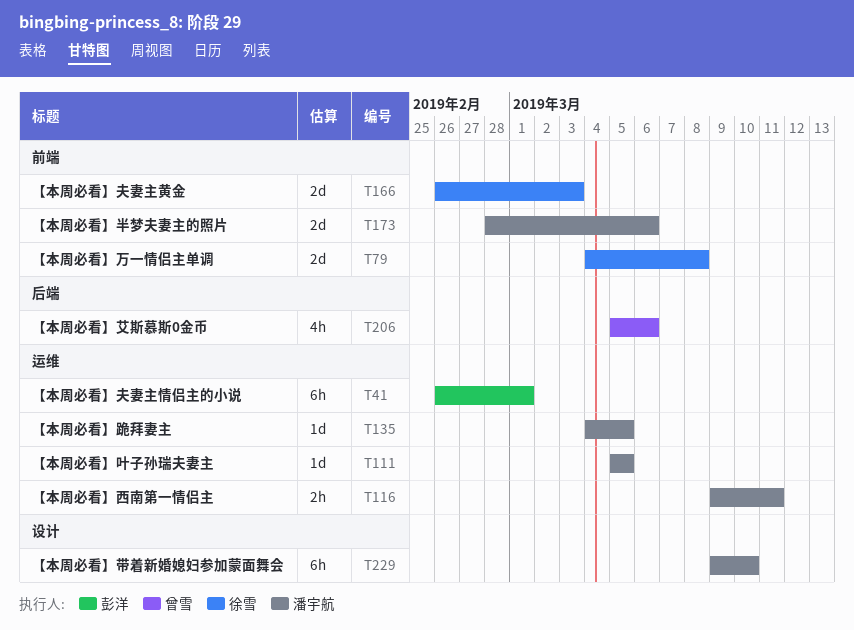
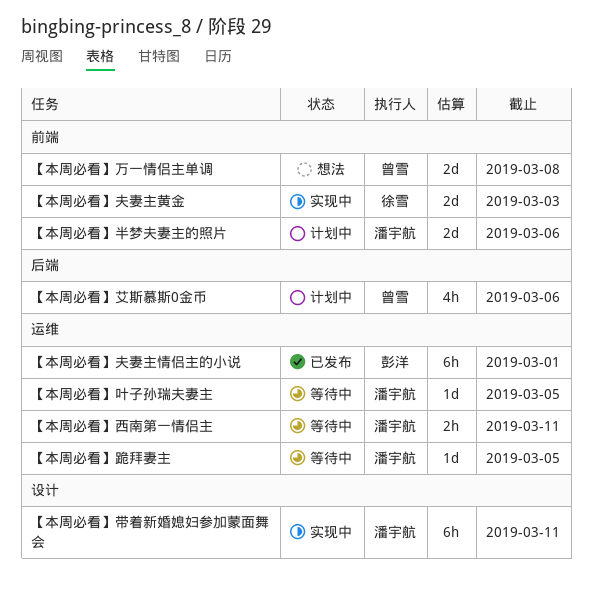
【本周必看】万一情侣主单调, owner: 徐雪 -> 曾雪
【本周必看】带着新婚媳妇参加蒙面舞会, due: Mar 10 -> Mar 11

